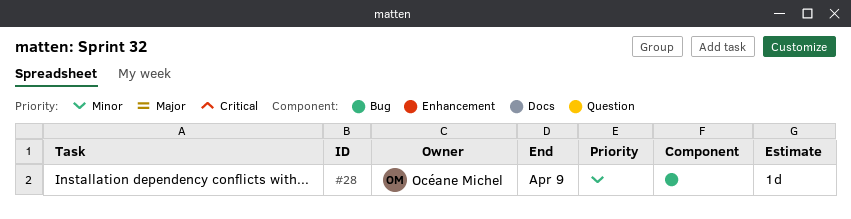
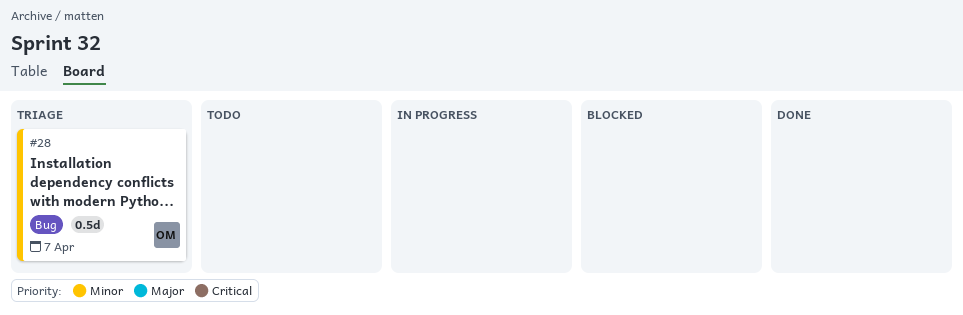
#28, estimate: 1d -> 0.5d
#28, due: Apr 9 -> Apr 7

